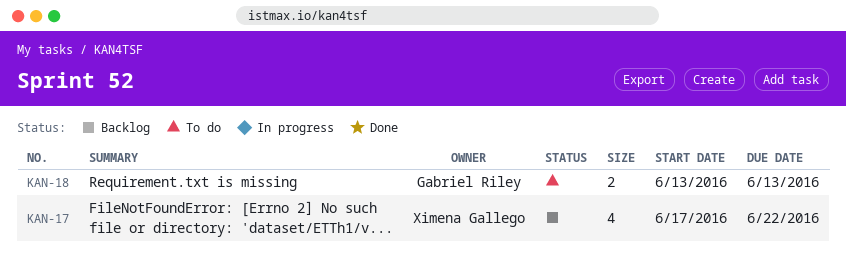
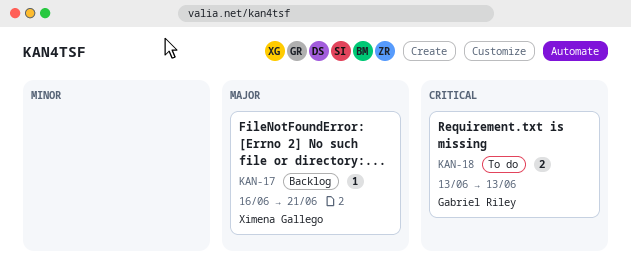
KAN-17, estimate: 4 -> 1
KAN-17, start: Jun 17 -> Jun 16
KAN-17, due: Jun 22 -> Jun 21

